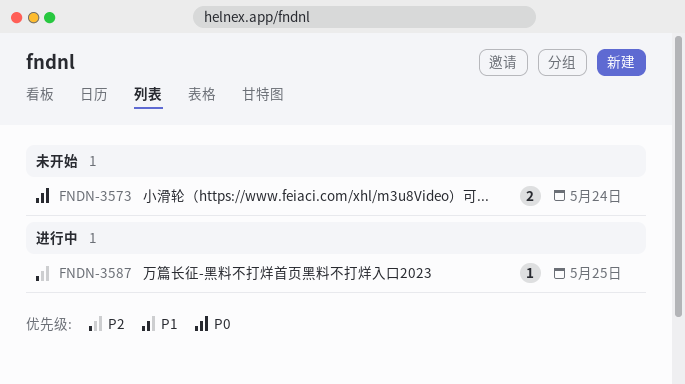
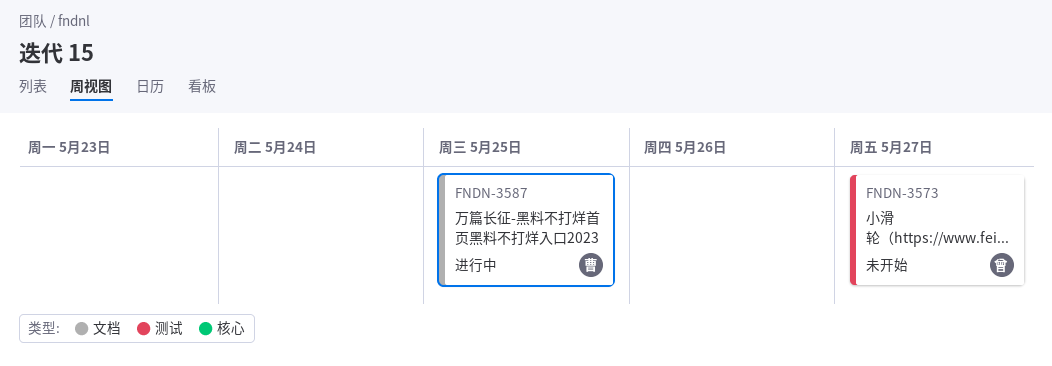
FNDN-3573, due: May 24 -> May 27

